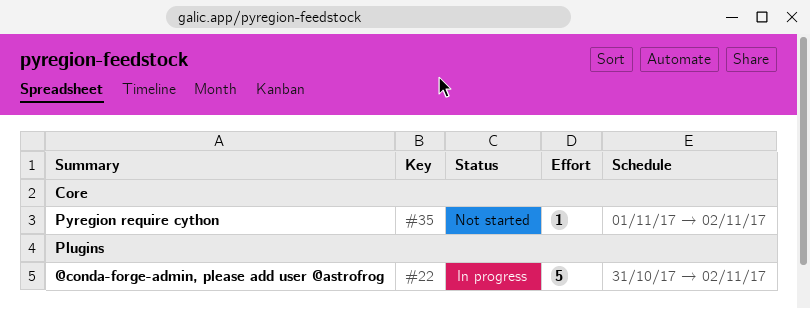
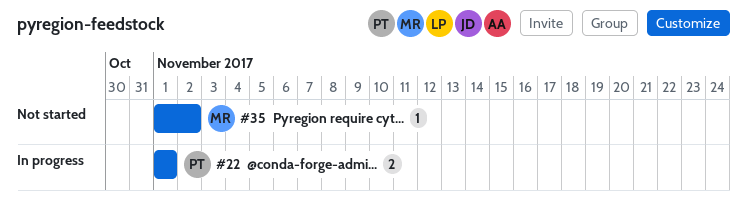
#22, estimate: 5 -> 2
#22, start: Oct 31 -> Nov 1
#22, due: Nov 2 -> Nov 1

